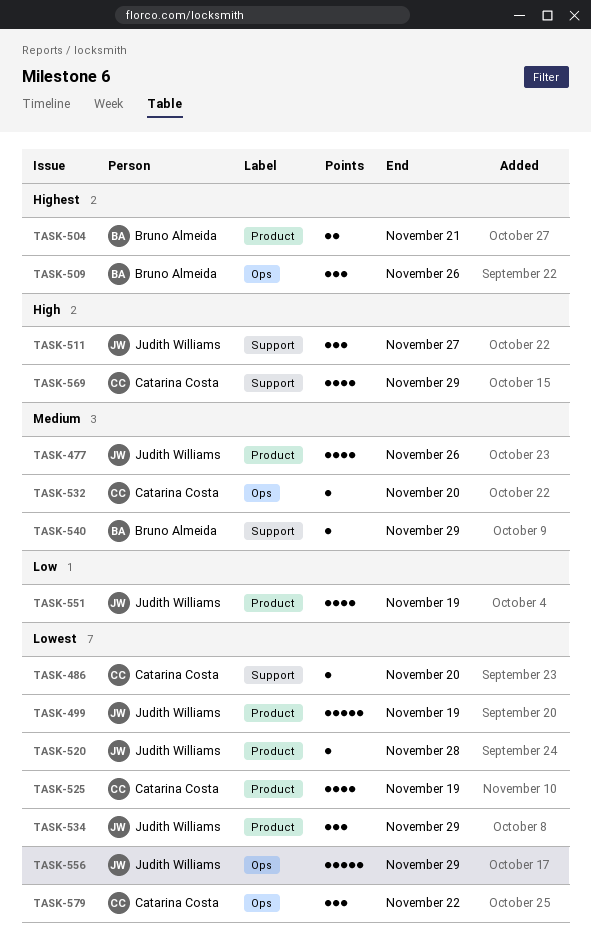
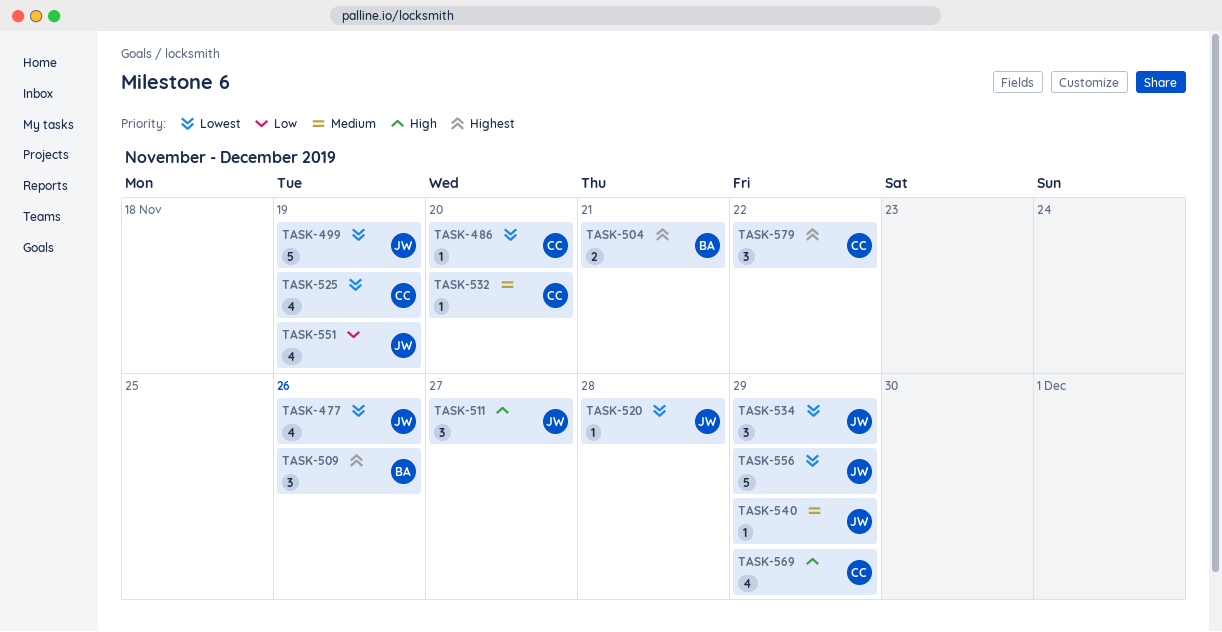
TASK-477, priority: Medium -> Lowest
TASK-540, owner: Bruno Almeida -> Judith Williams
TASK-579, priority: Lowest -> Highest

